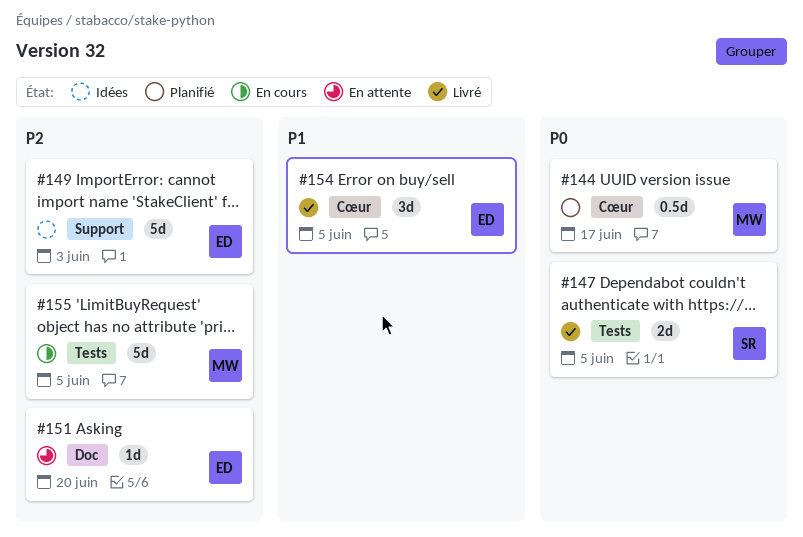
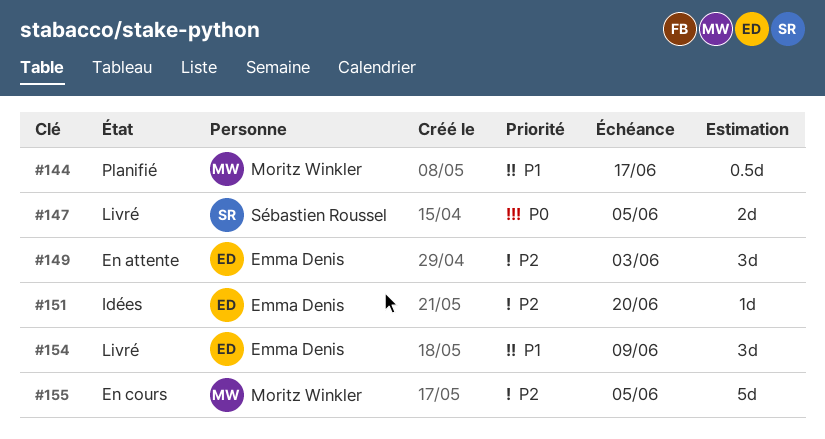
#144, priority: P0 -> P1
#149, status: Idées -> En attente
#149, estimate: 5d -> 3d
#151, status: En attente -> Idées
#154, due: Jun 5 -> Jun 9

